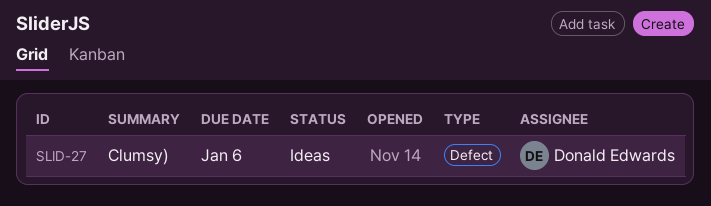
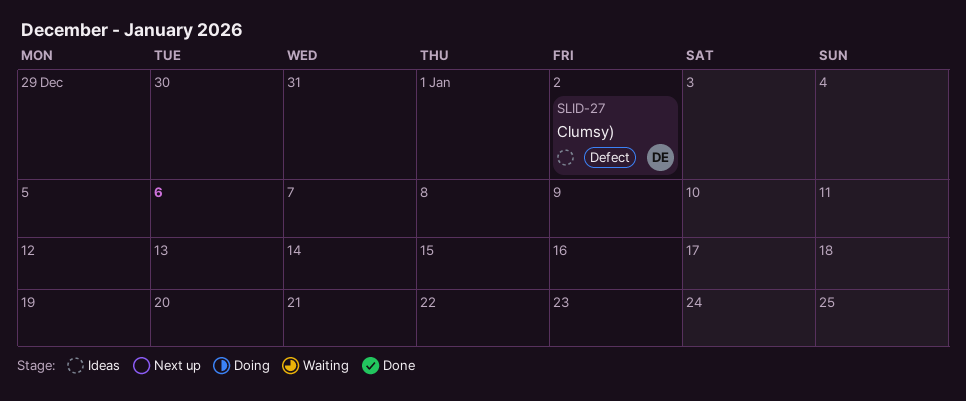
SLID-27, due: Jan 6 -> Jan 2

